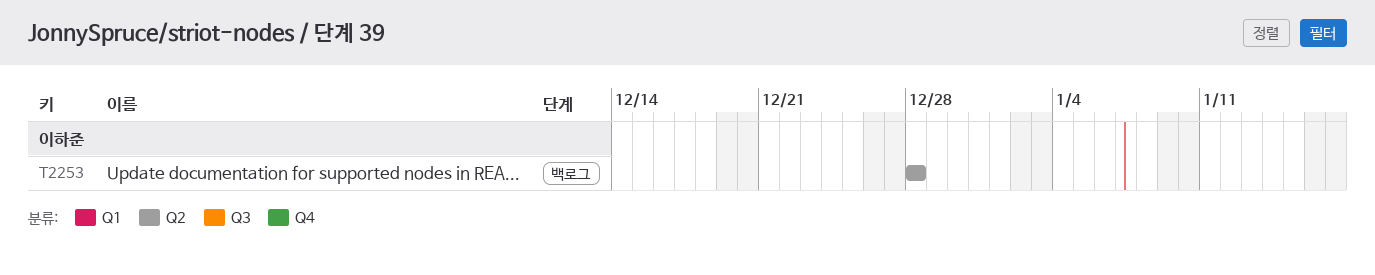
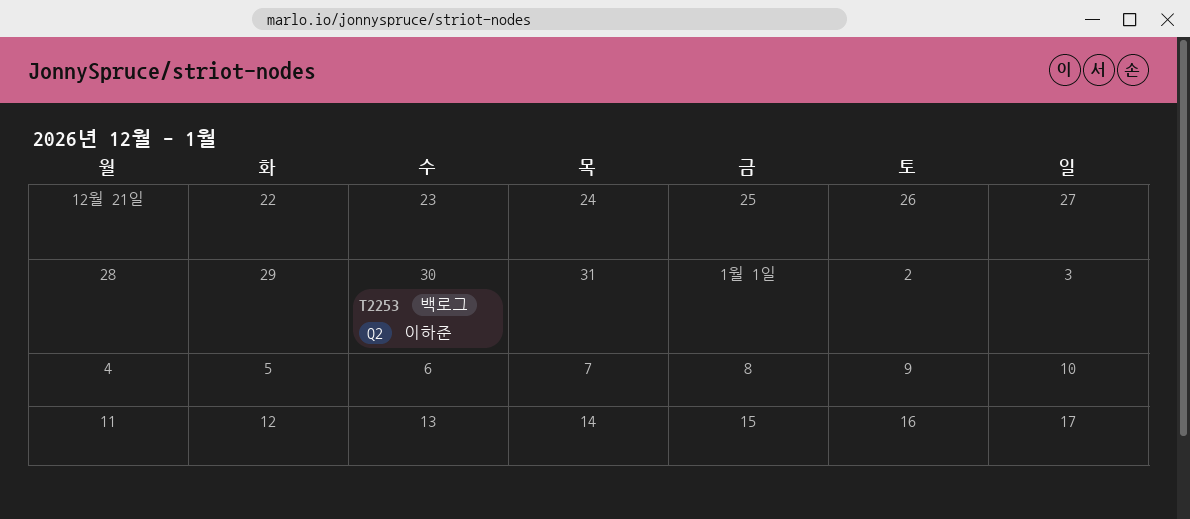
T2253, due: Dec 28 -> Dec 30

